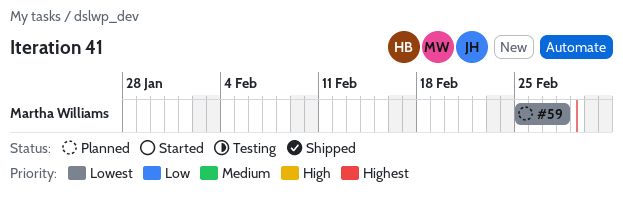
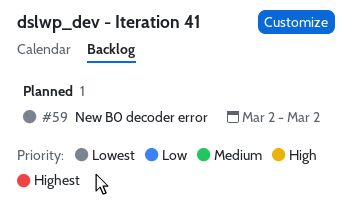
#59, start: Feb 25 -> Mar 2
#59, due: Feb 28 -> Mar 2

